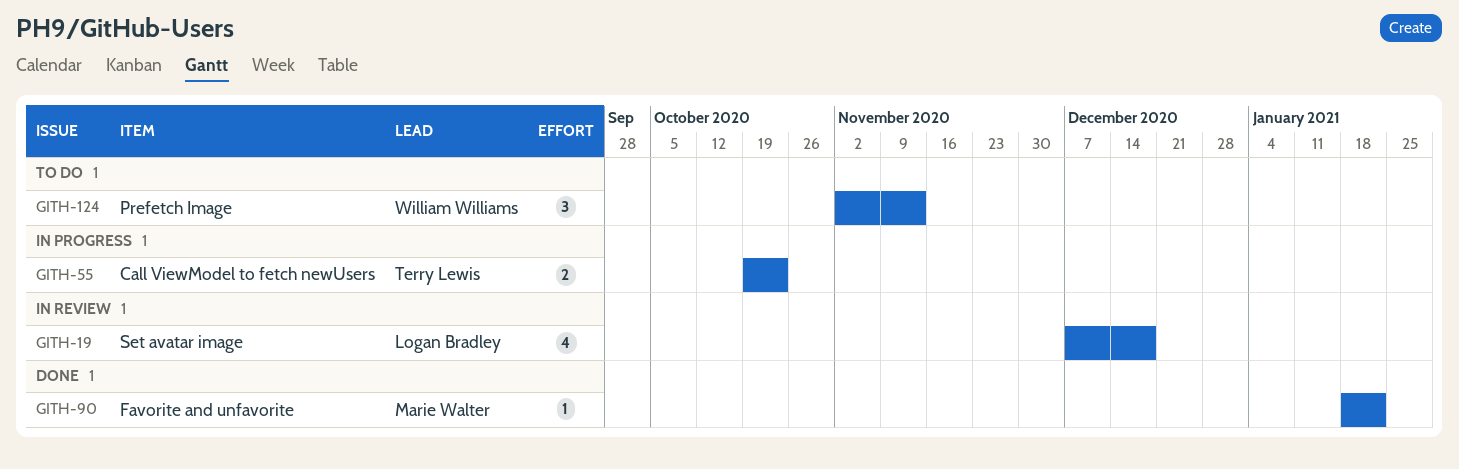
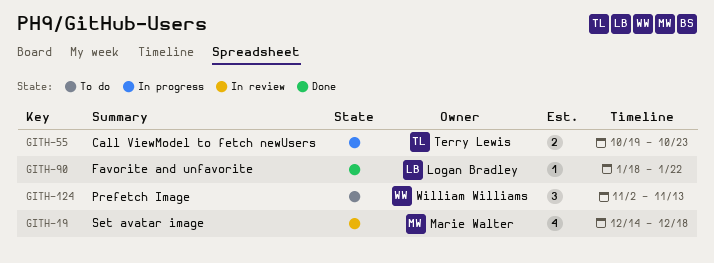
GITH-19, owner: Logan Bradley -> Marie Walter
GITH-19, start: Dec 7 -> Dec 14
GITH-90, owner: Marie Walter -> Logan Bradley

